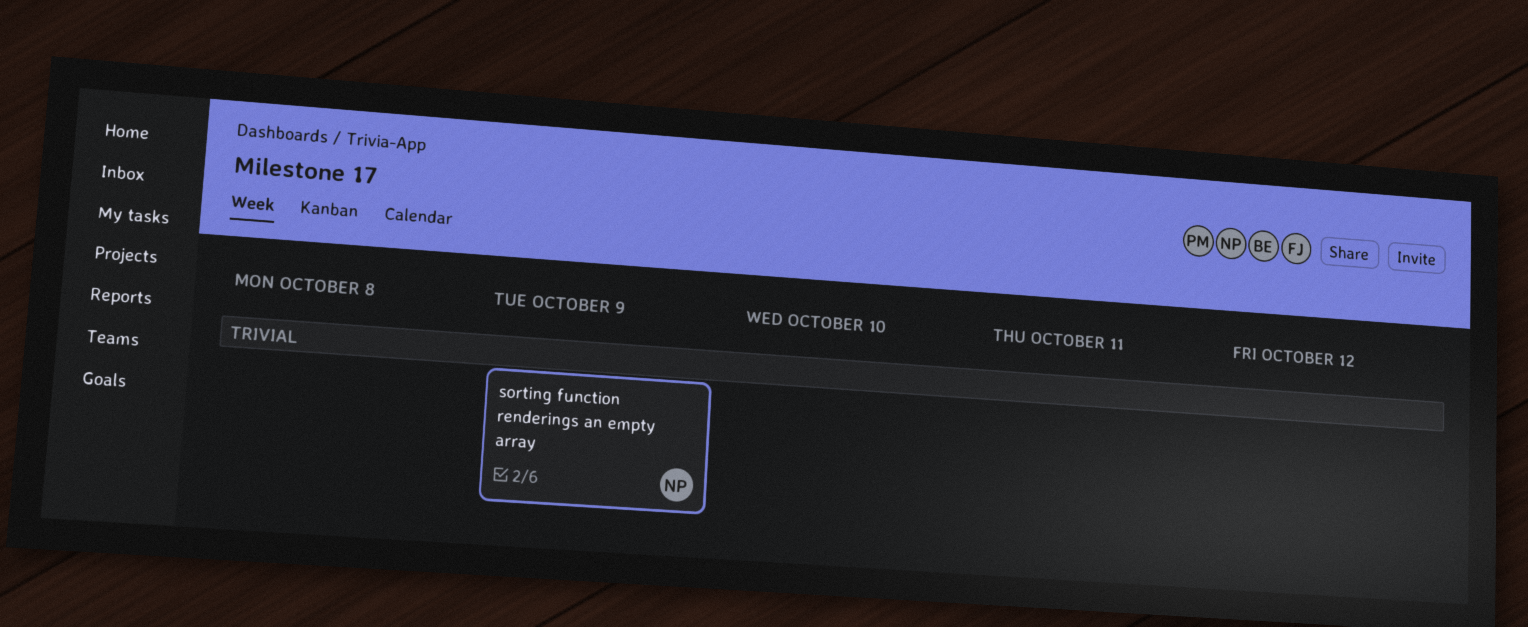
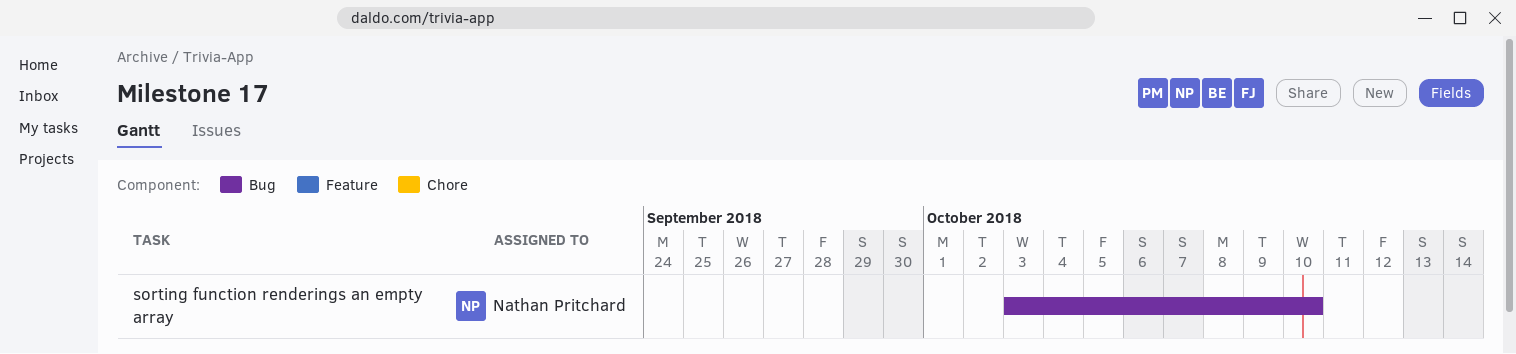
sorting function renderings an empty array, due: Oct 9 -> Oct 10

